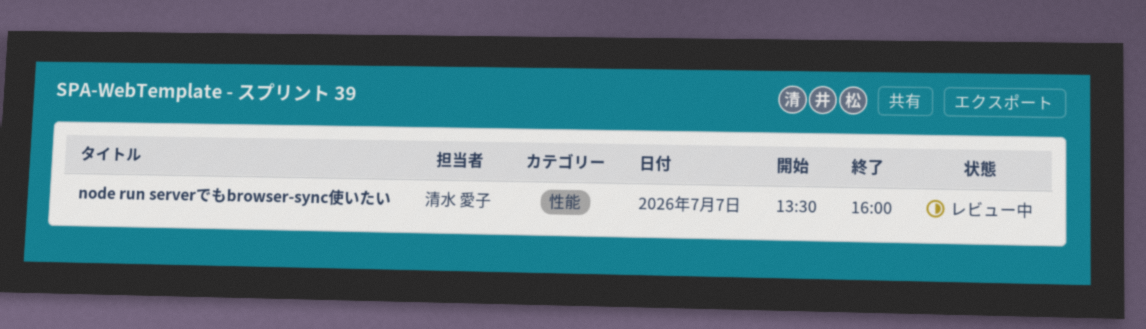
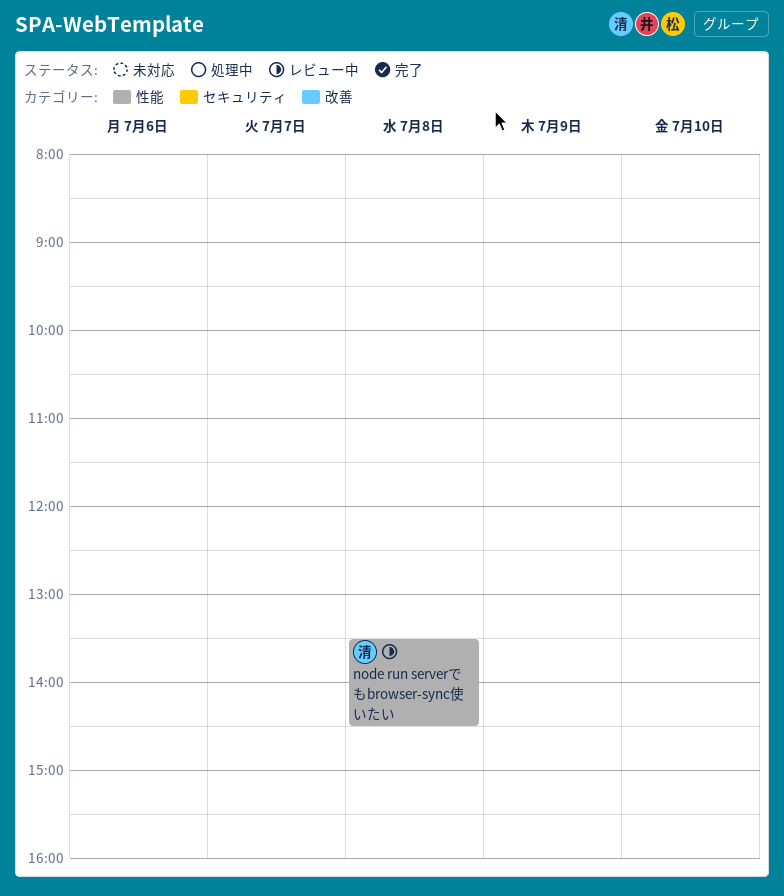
node run serverでもbrowser-sync使いたい, day: Jul 7 -> Jul 8
node run serverでもbrowser-sync使いたい, ends: 16:00 -> 14:30

